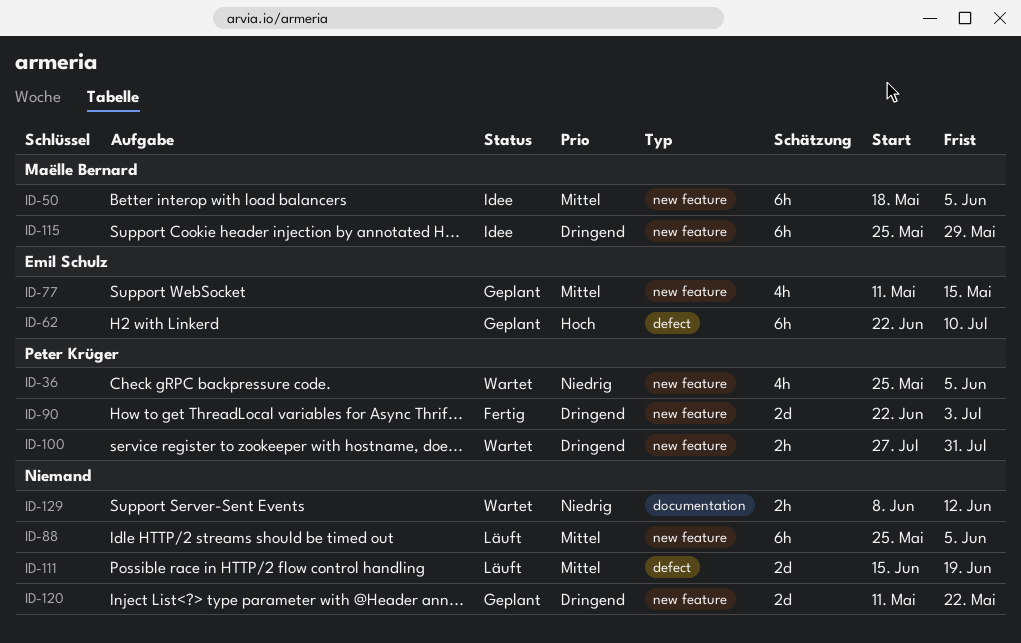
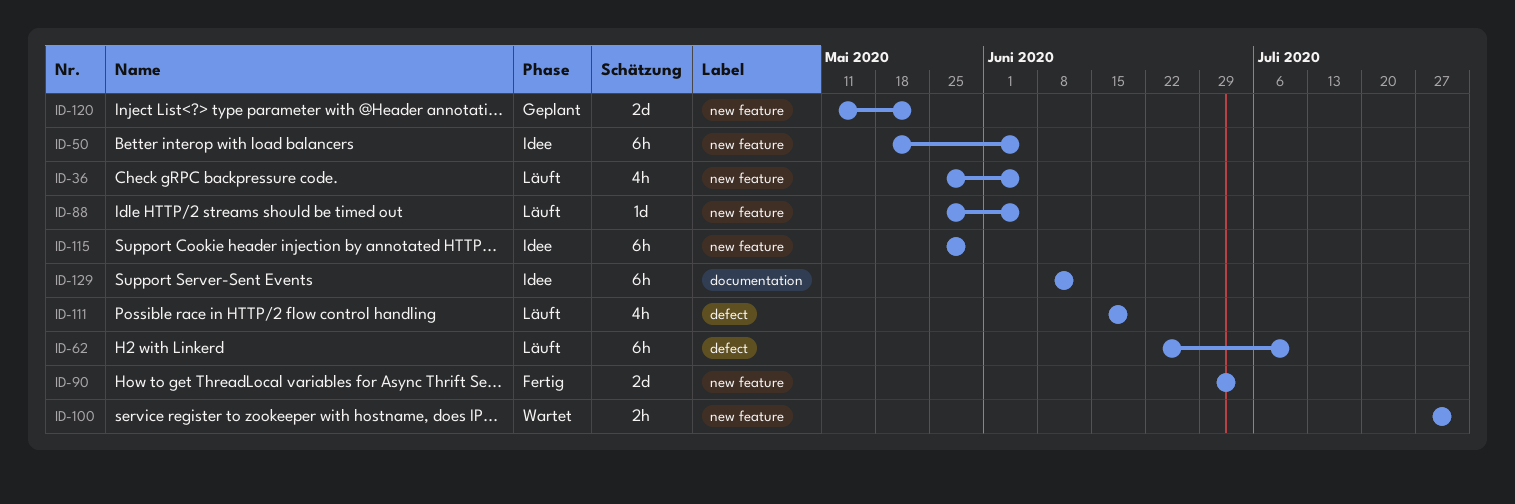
ID-36, status: Wartet -> Läuft
ID-62, status: Geplant -> Läuft
ID-77: present -> none
ID-88, estimate: 6h -> 1d
ID-90, start: Jun 22 -> Jun 29
ID-111, estimate: 2d -> 4h
ID-129, status: Wartet -> Idee
ID-129, estimate: 2h -> 6h

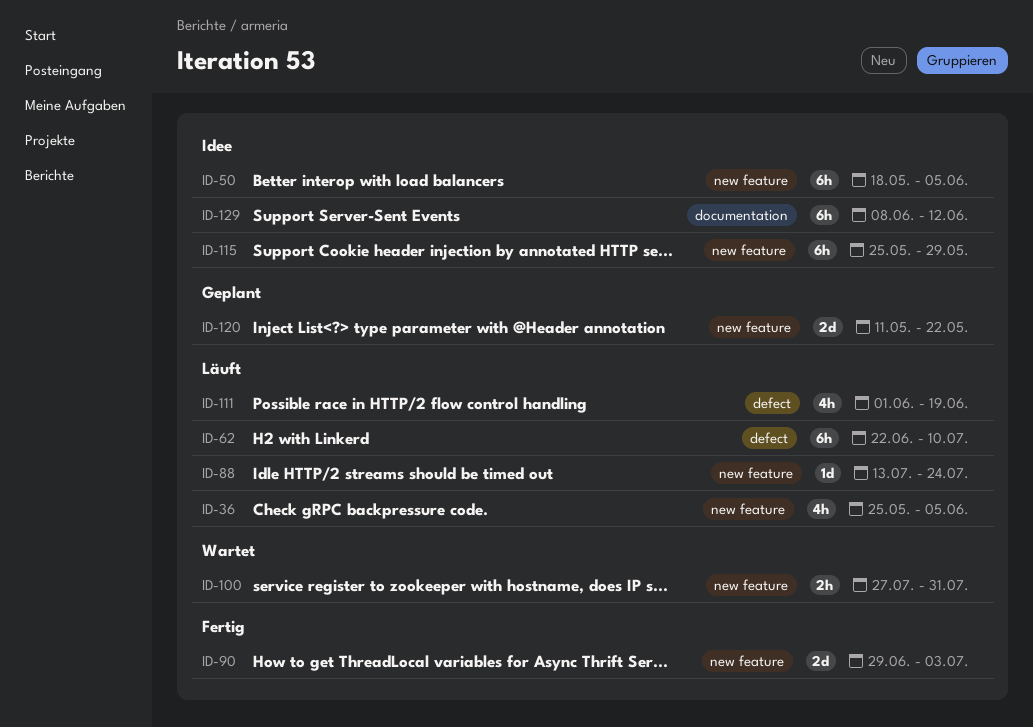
ID-88, start: May 25 -> Jul 13
ID-88, due: Jun 5 -> Jul 24
ID-111, start: Jun 15 -> Jun 1

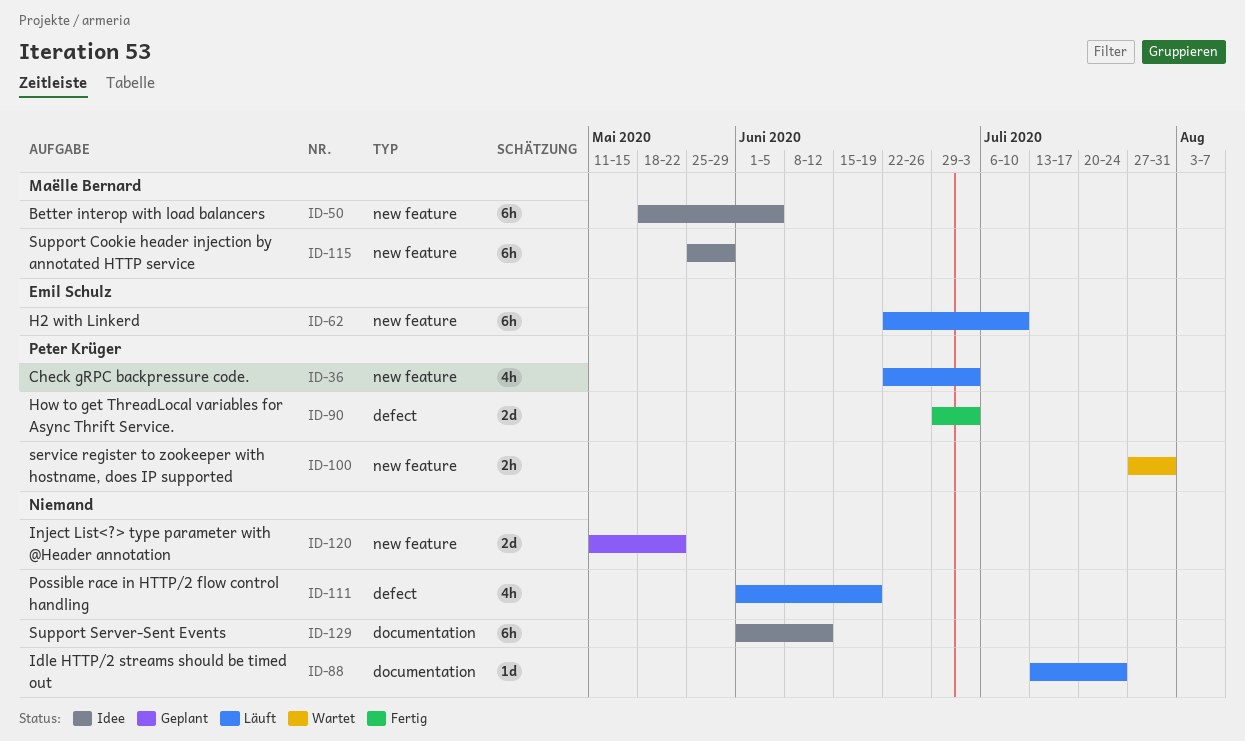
ID-36, start: May 25 -> Jun 22
ID-36, due: Jun 5 -> Jul 3
ID-62, label: defect -> new feature
ID-88, label: new feature -> documentation
ID-90, label: new feature -> defect
ID-129, start: Jun 8 -> Jun 1

